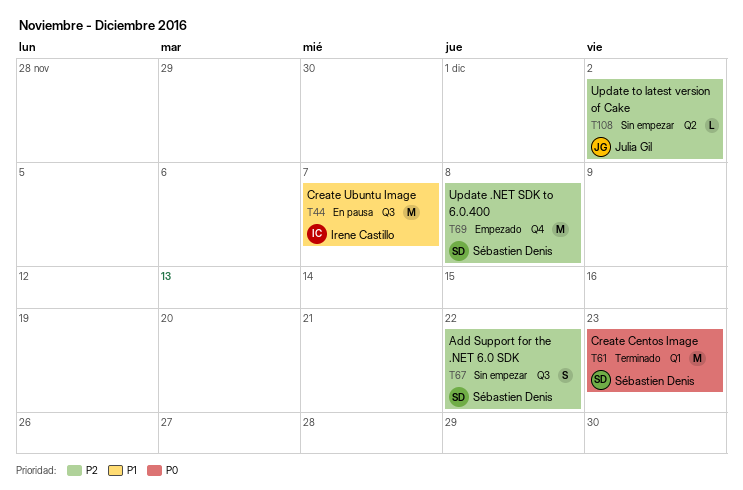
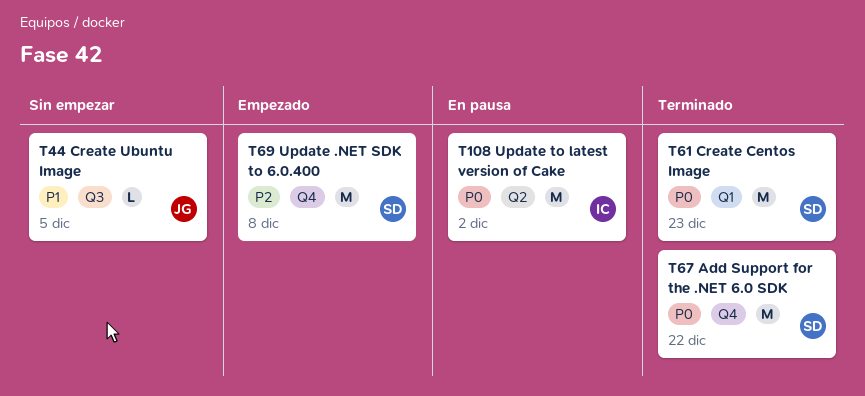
T44, status: En pausa -> Sin empezar
T44, owner: Irene Castillo -> Julia Gil
T44, estimate: M -> L
T44, due: Dec 7 -> Dec 5
T67, status: Sin empezar -> Terminado
T67, priority: P2 -> P0
T67, label: Q3 -> Q4
T67, estimate: S -> M
T108, status: Sin empezar -> En pausa
T108, owner: Julia Gil -> Irene Castillo
T108, priority: P2 -> P0
T108, estimate: L -> M

